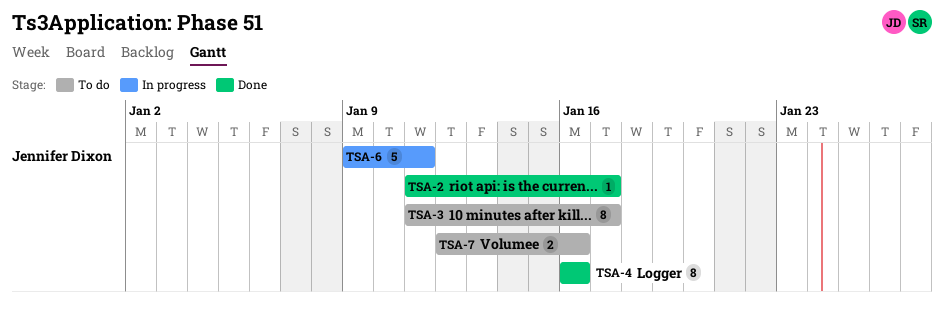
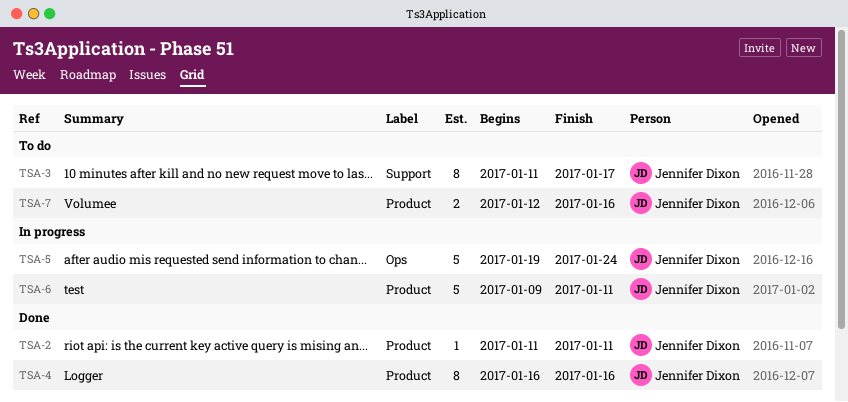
TSA-2, due: Jan 17 -> Jan 11
TSA-5: none -> present

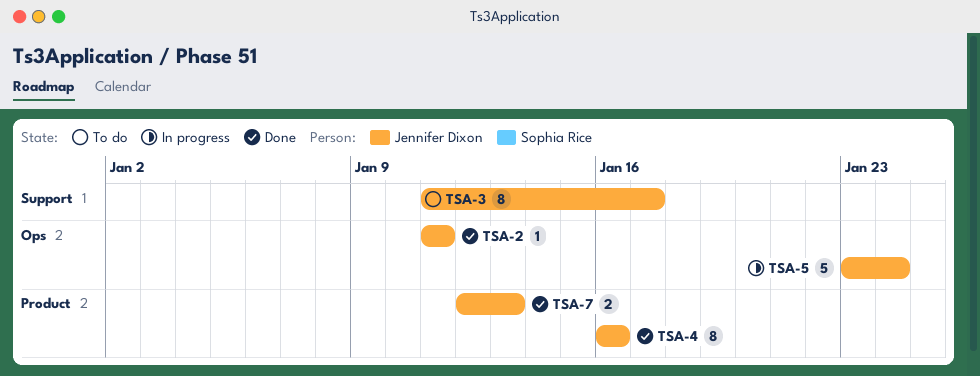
TSA-2, label: Product -> Ops
TSA-5, start: Jan 19 -> Jan 23
TSA-6: present -> none
TSA-7, status: To do -> Done
TSA-7, due: Jan 16 -> Jan 13

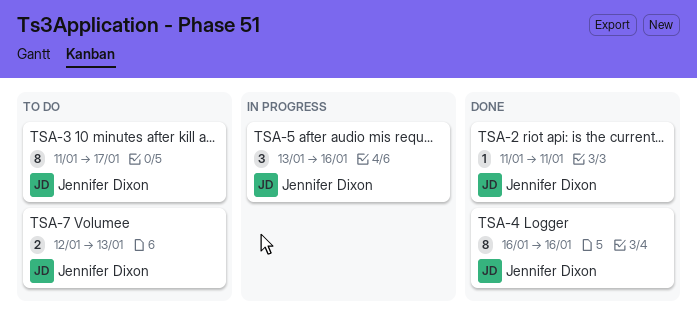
TSA-5, estimate: 5 -> 3
TSA-5, start: Jan 23 -> Jan 13
TSA-5, due: Jan 24 -> Jan 16
TSA-7, status: Done -> To do

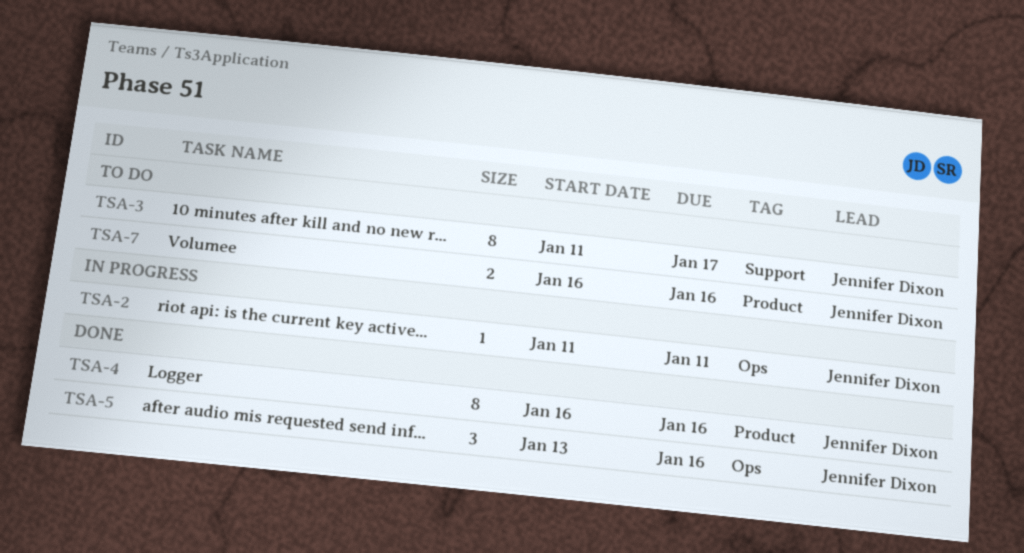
TSA-2, status: Done -> In progress
TSA-5, status: In progress -> Done
TSA-7, start: Jan 12 -> Jan 16
TSA-7, due: Jan 13 -> Jan 16

